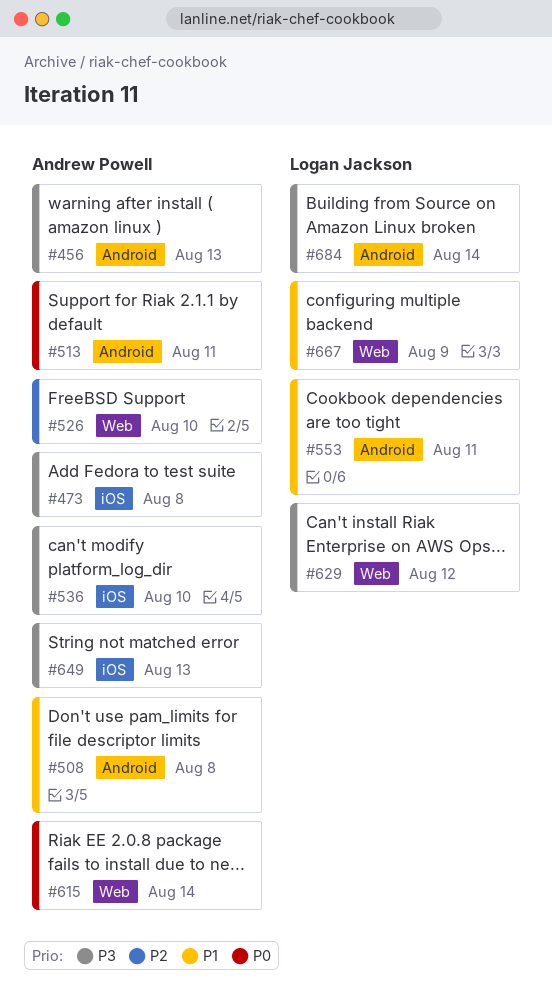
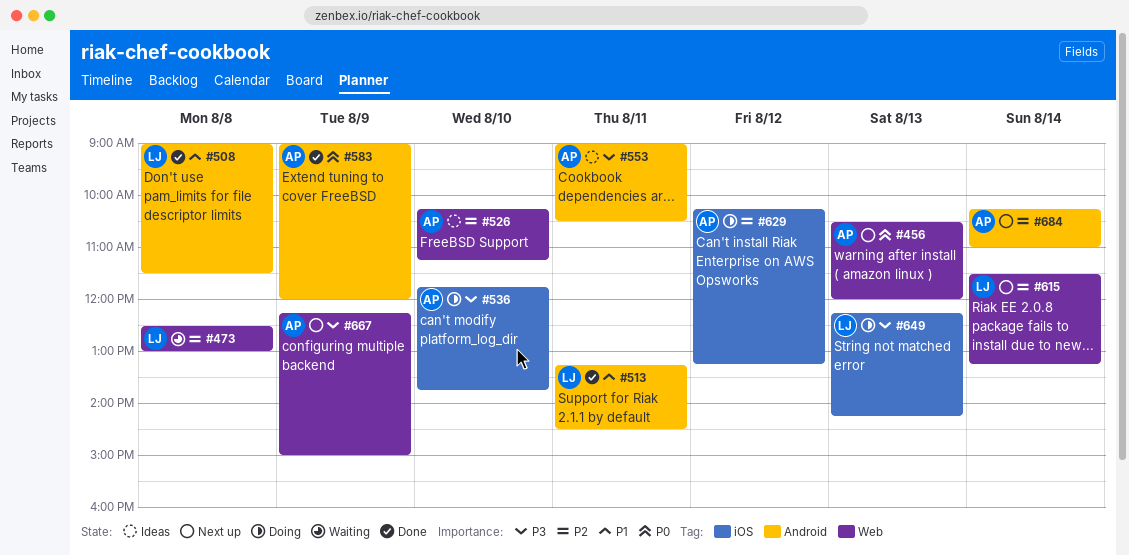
#456, priority: P3 -> P0
#456, label: Android -> Web
#473, owner: Andrew Powell -> Logan Jackson
#473, priority: P3 -> P2
#473, label: iOS -> Web
#508, owner: Andrew Powell -> Logan Jackson
#513, owner: Andrew Powell -> Logan Jackson
#513, priority: P0 -> P1
#553, owner: Logan Jackson -> Andrew Powell
#553, priority: P1 -> P3
#583: none -> present
#615, owner: Andrew Powell -> Logan Jackson
#615, priority: P0 -> P2
#629, owner: Logan Jackson -> Andrew Powell
#629, priority: P3 -> P2
#629, label: Web -> iOS
#649, owner: Andrew Powell -> Logan Jackson
#667, owner: Logan Jackson -> Andrew Powell
#667, priority: P1 -> P3
#684, owner: Logan Jackson -> Andrew Powell
#684, priority: P3 -> P2

